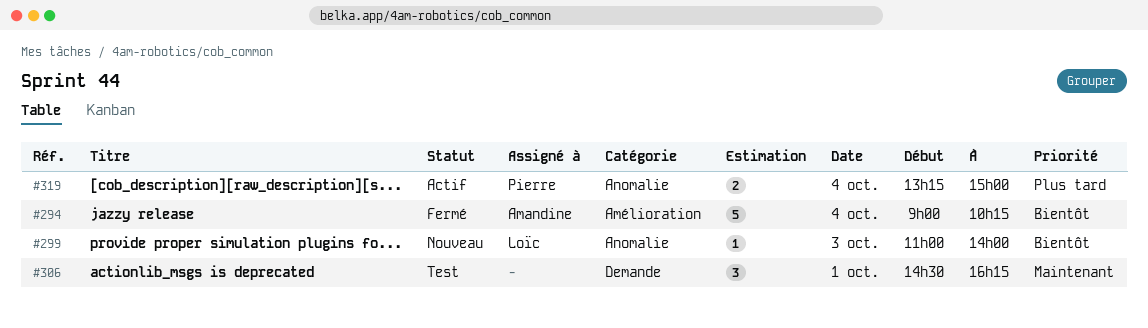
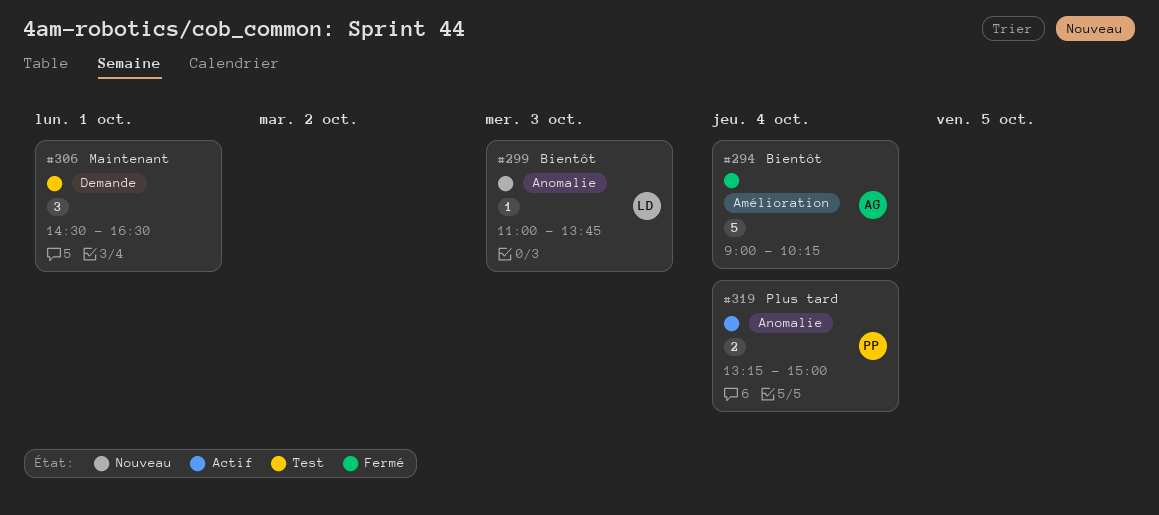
#299, ends: 14:00 -> 13:45
#306, ends: 16:15 -> 16:30

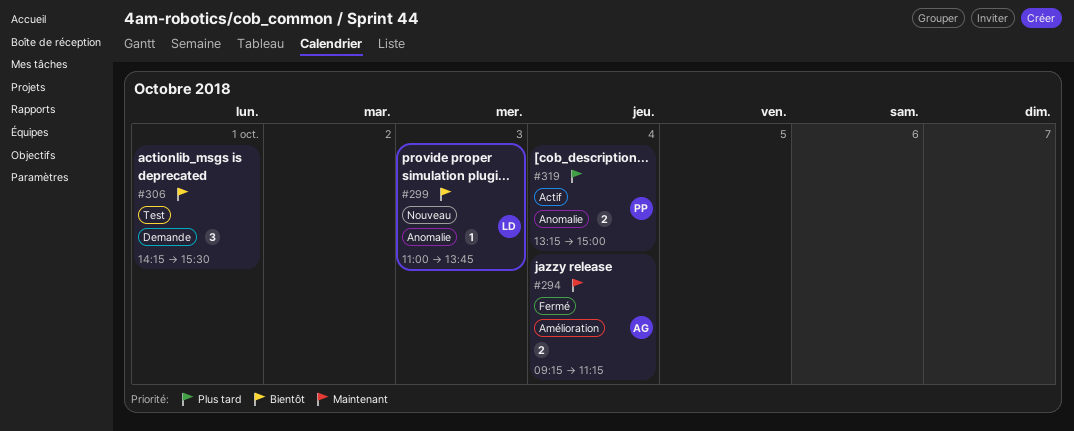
#294, priority: Bientôt -> Maintenant
#294, estimate: 5 -> 2
#294, begins: 09:00 -> 09:15
#294, ends: 10:15 -> 11:15
#306, priority: Maintenant -> Bientôt
#306, begins: 14:30 -> 14:15
#306, ends: 16:30 -> 15:30

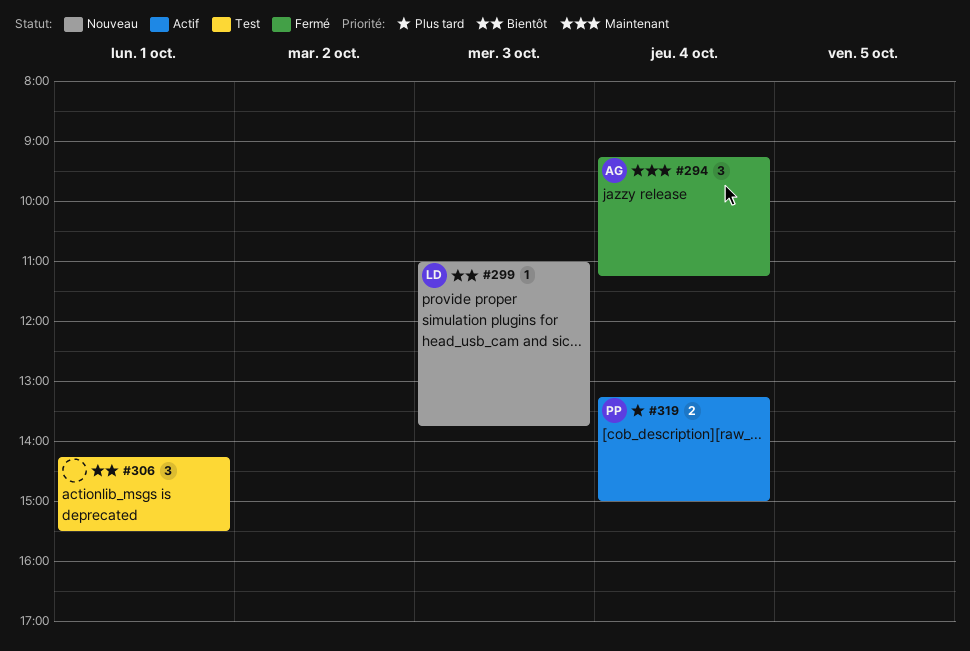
#294, estimate: 2 -> 3

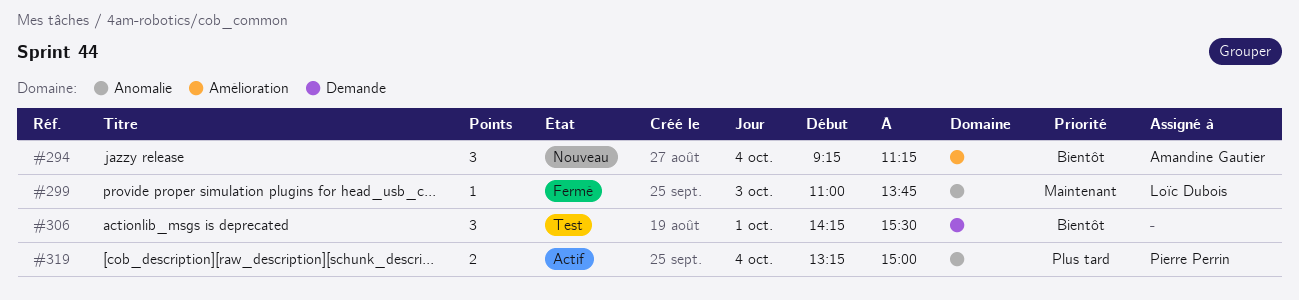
#294, status: Fermé -> Nouveau
#294, priority: Maintenant -> Bientôt
#299, status: Nouveau -> Fermé
#299, priority: Bientôt -> Maintenant

